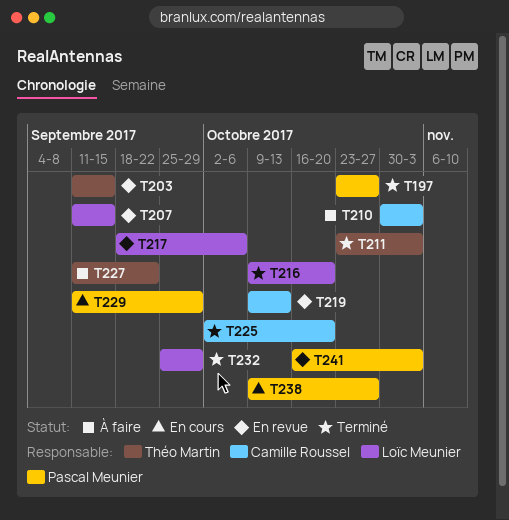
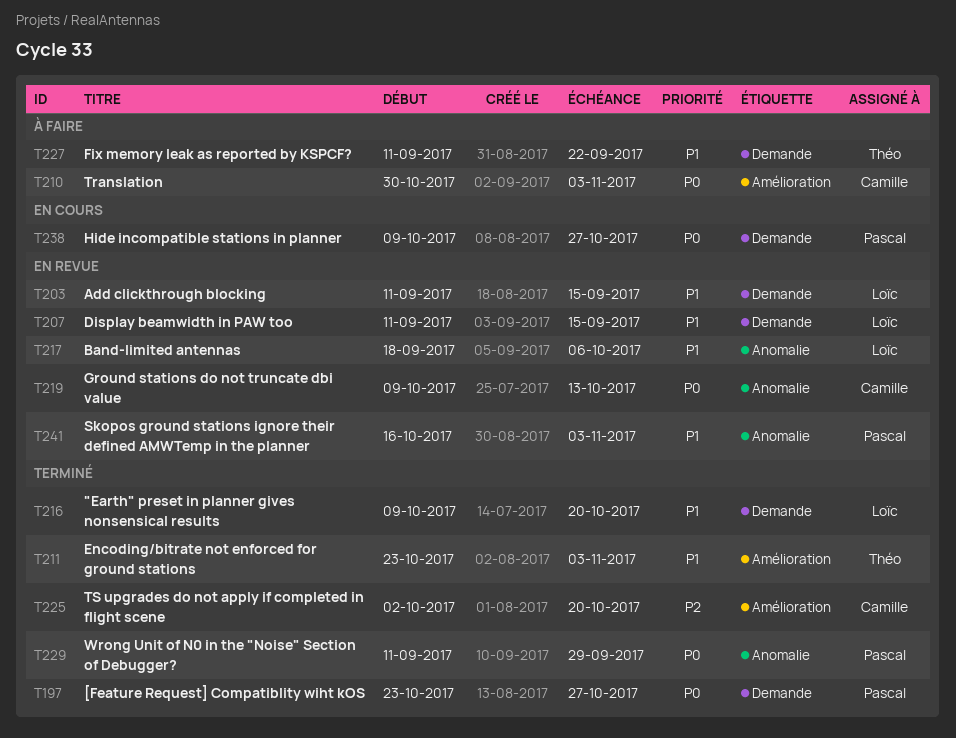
T203, owner: Théo Martin -> Loïc Meunier
T229, status: En cours -> Terminé
T232: present -> none

